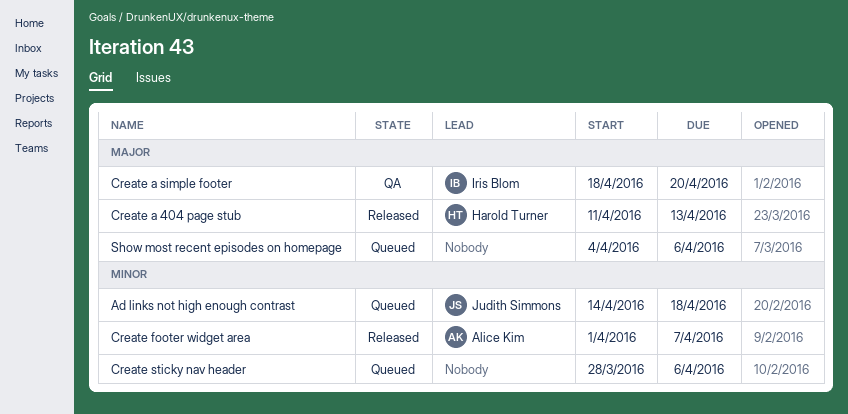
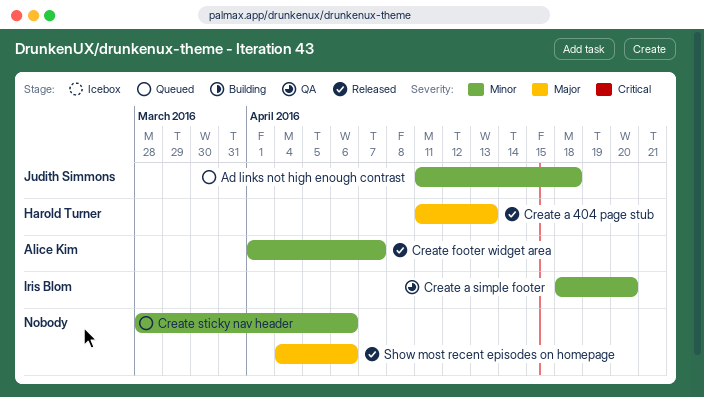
Ad links not high enough contrast, start: Apr 14 -> Apr 11
Create a simple footer, priority: Major -> Minor
Show most recent episodes on homepage, status: Queued -> Released

